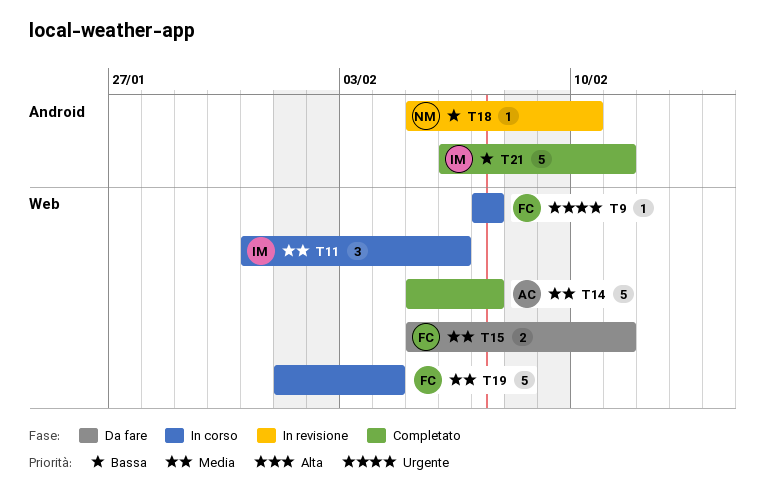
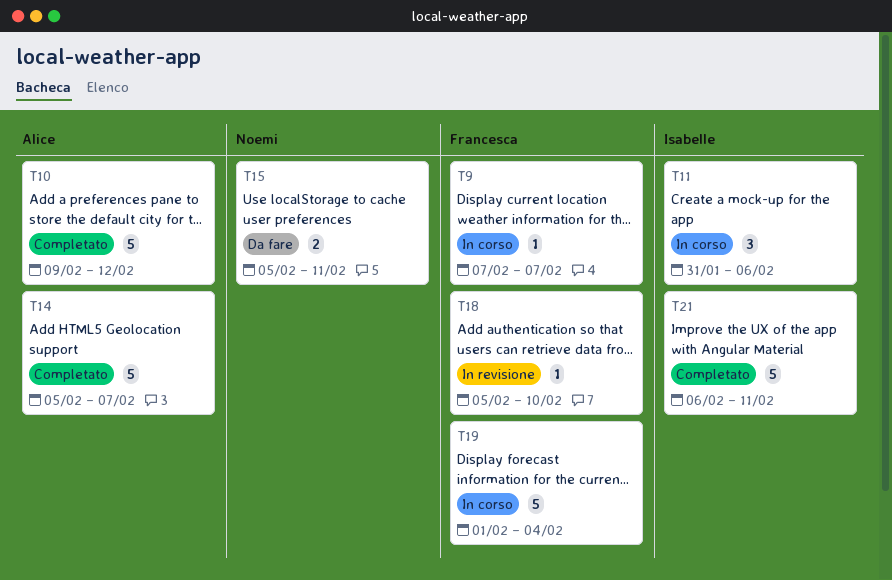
T10: none -> present
T15, owner: Francesca -> Noemi
T18, owner: Noemi -> Francesca

